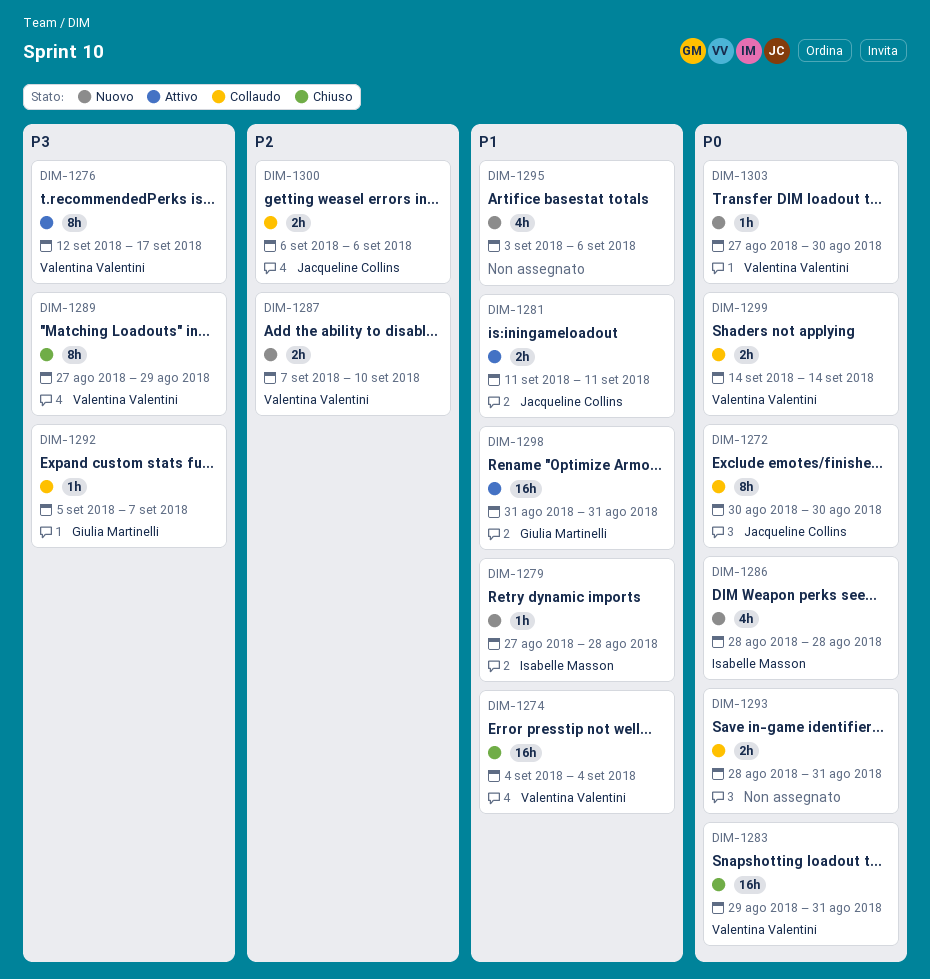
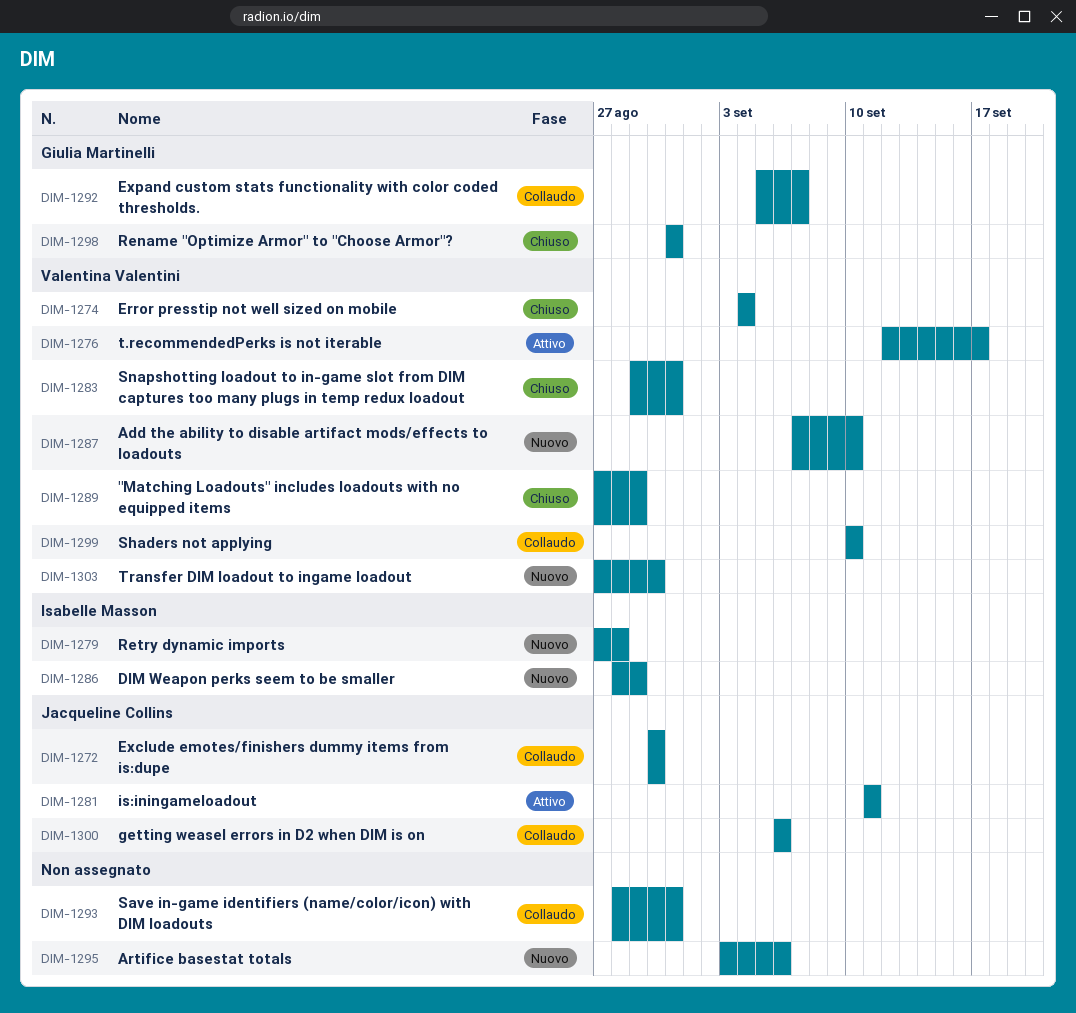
DIM-1286, due: Aug 28 -> Aug 29
DIM-1298, status: Attivo -> Chiuso
DIM-1299, start: Sep 14 -> Sep 10
DIM-1299, due: Sep 14 -> Sep 10

